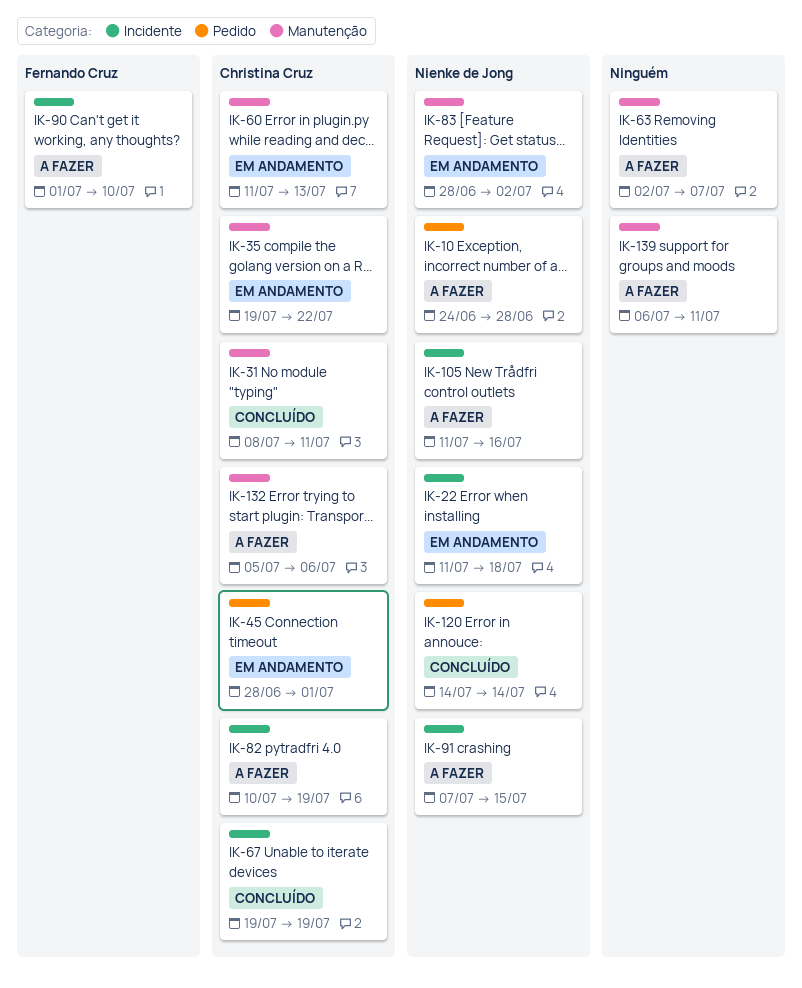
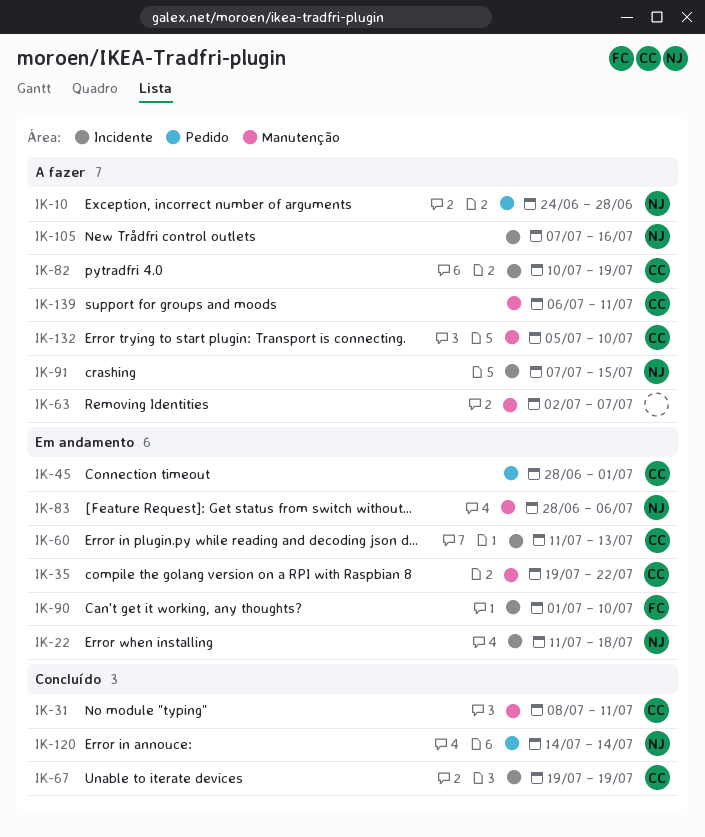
IK-60, label: Manutenção -> Incidente
IK-83, due: Jul 2 -> Jul 6
IK-90, status: A fazer -> Em andamento
IK-105, start: Jul 11 -> Jul 7
IK-132, due: Jul 6 -> Jul 10
IK-139, owner: none -> Christina Cruz

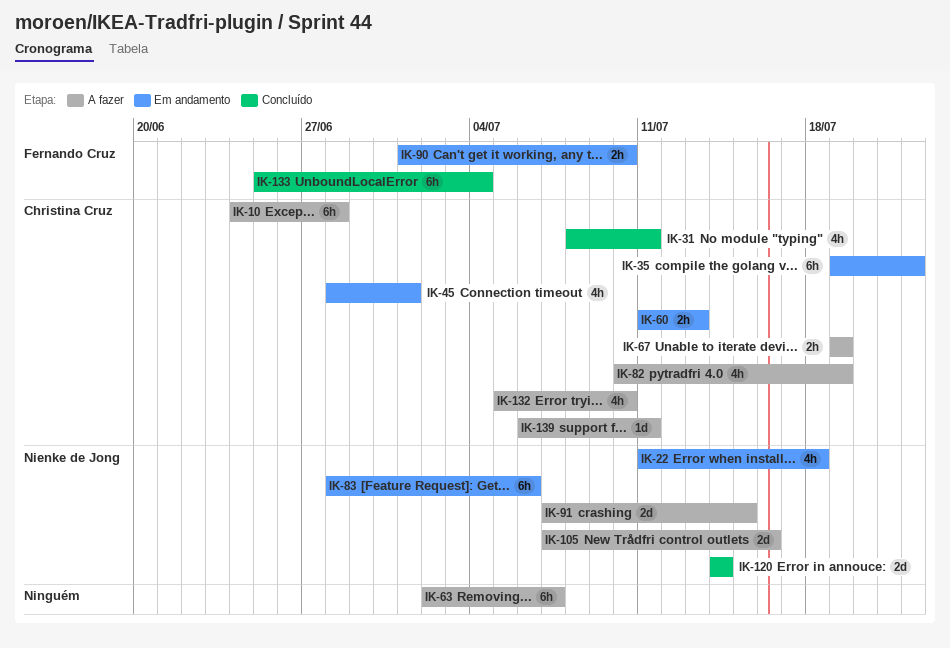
IK-10, owner: Nienke de Jong -> Christina Cruz
IK-67, status: Concluído -> A fazer
IK-133: none -> present

